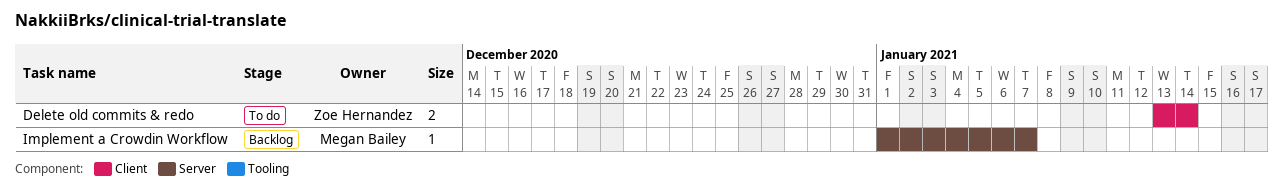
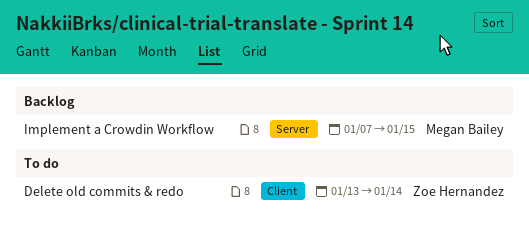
Implement a Crowdin Workflow, start: Jan 1 -> Jan 7
Implement a Crowdin Workflow, due: Jan 7 -> Jan 15

